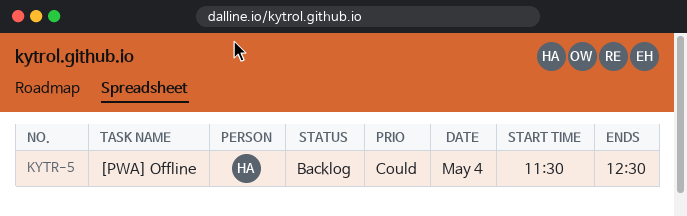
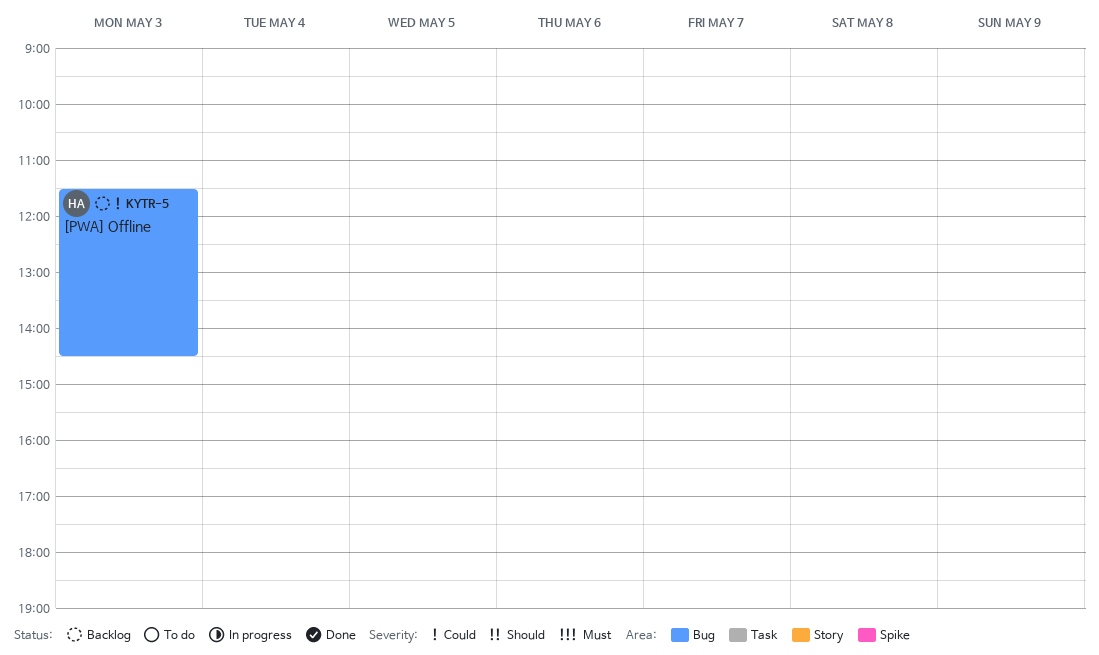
KYTR-5, day: May 4 -> May 3
KYTR-5, ends: 12:30 -> 14:30

